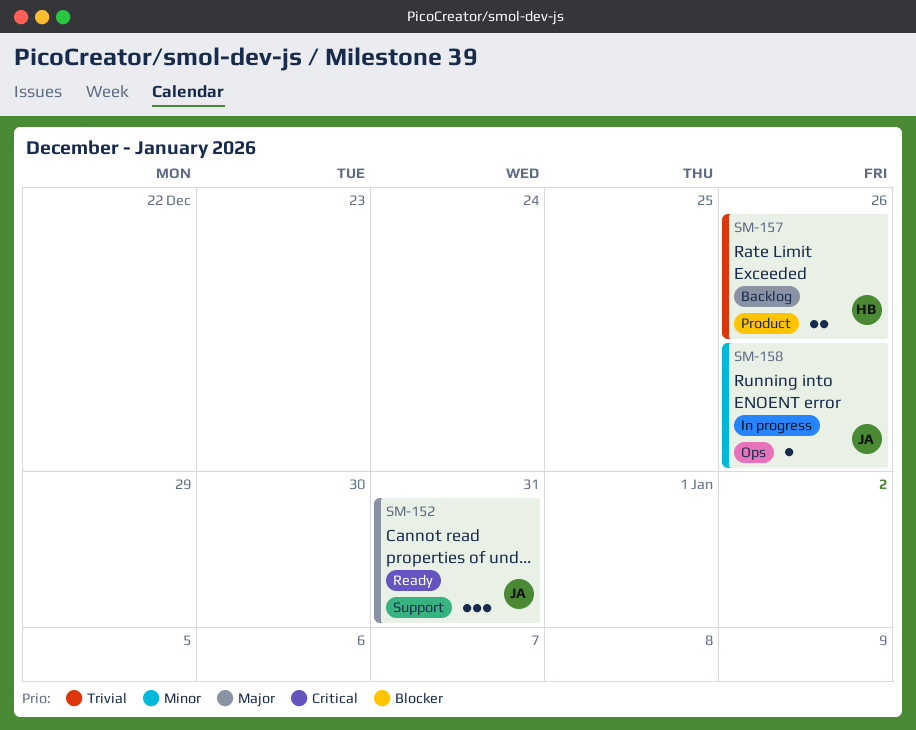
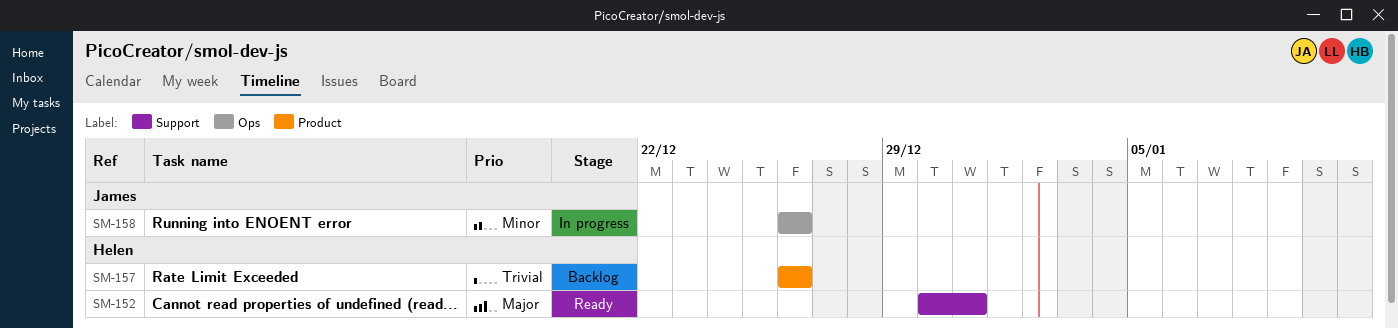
SM-152, owner: James -> Helen

